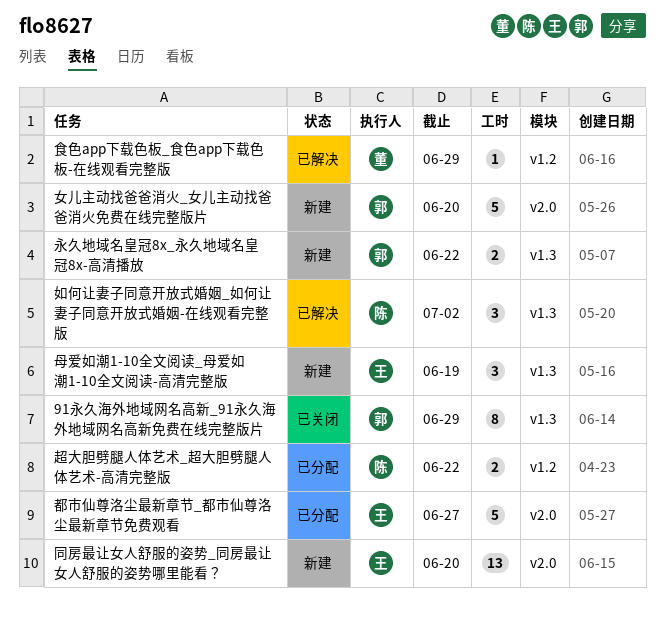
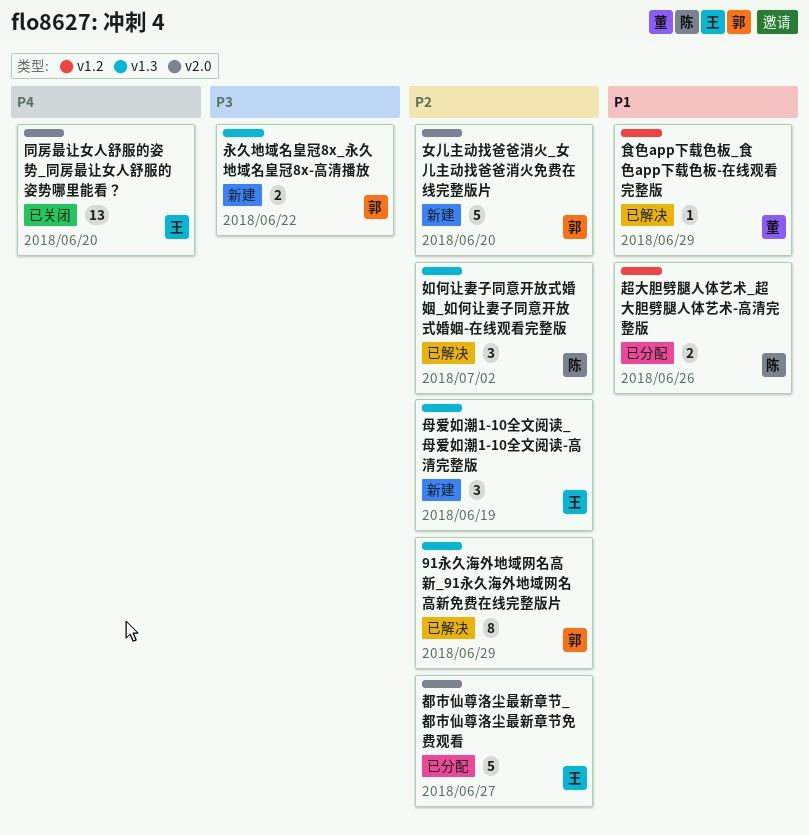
91永久海外地域网名高新_91永久海外地域网名高新免费在线完整版片, status: 已关闭 -> 已解决
同房最让女人舒服的姿势_同房最让女人舒服的姿势哪里能看？, status: 新建 -> 已关闭
超大胆劈腿人体艺术_超大胆劈腿人体艺术-高清完整版, due: Jun 22 -> Jun 26

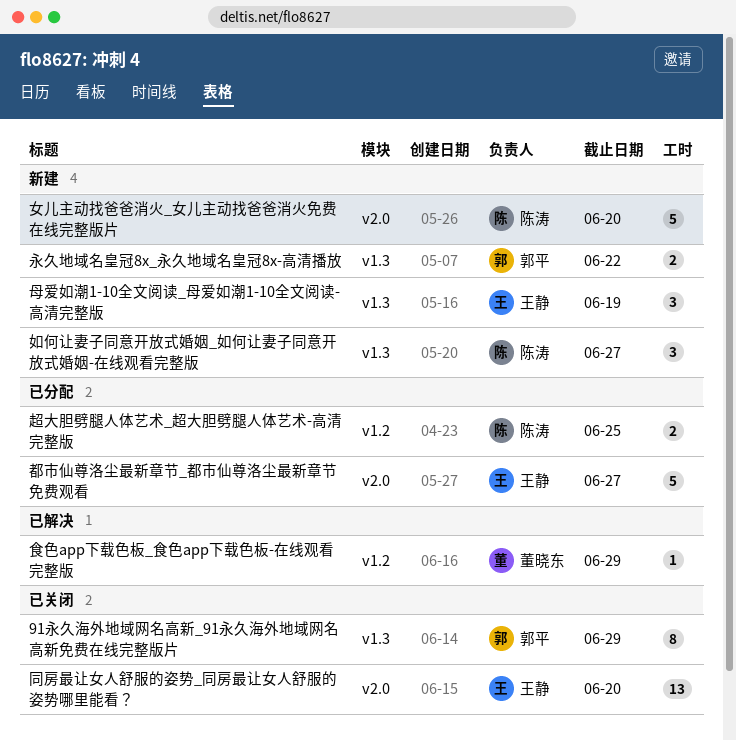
91永久海外地域网名高新_91永久海外地域网名高新免费在线完整版片, status: 已解决 -> 已关闭
女儿主动找爸爸消火_女儿主动找爸爸消火免费在线完整版片, owner: 郭平 -> 陈涛
如何让妻子同意开放式婚姻_如何让妻子同意开放式婚姻-在线观看完整版, status: 已解决 -> 新建
如何让妻子同意开放式婚姻_如何让妻子同意开放式婚姻-在线观看完整版, due: Jul 2 -> Jun 27
超大胆劈腿人体艺术_超大胆劈腿人体艺术-高清完整版, due: Jun 26 -> Jun 25

